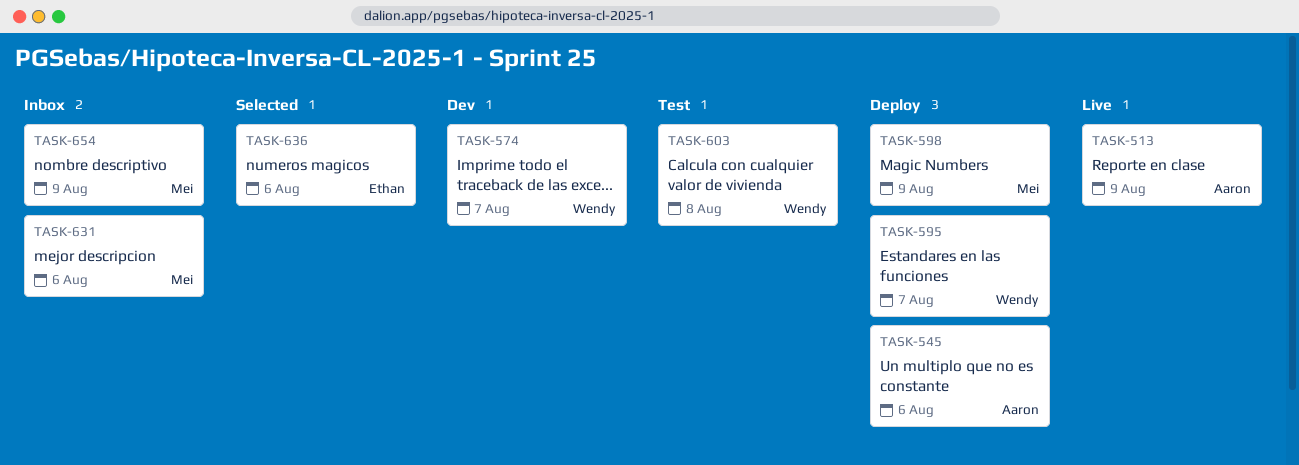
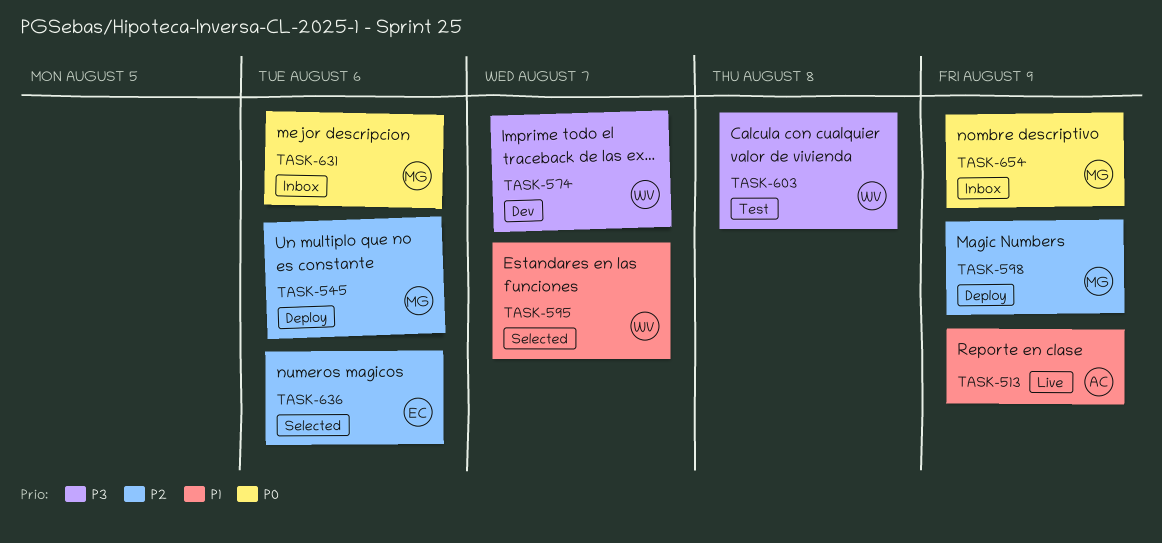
TASK-545, owner: Aaron -> Mei
TASK-595, status: Deploy -> Selected

